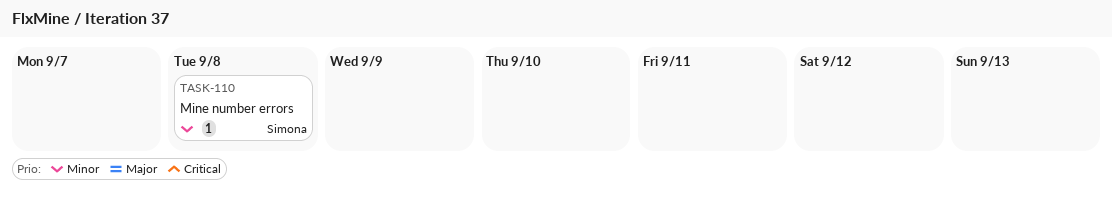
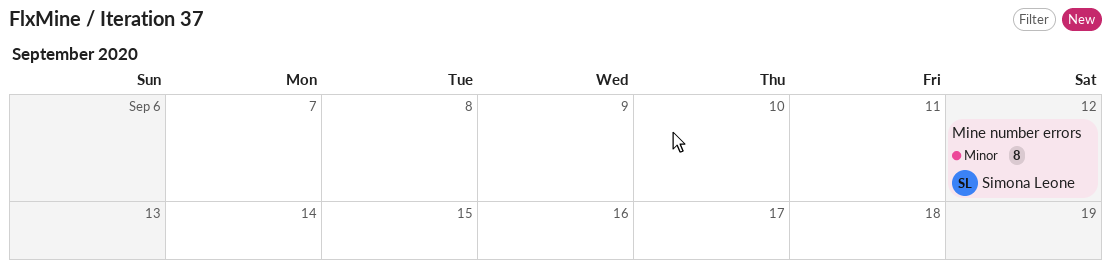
Mine number errors, estimate: 1 -> 8
Mine number errors, due: Sep 8 -> Sep 12

